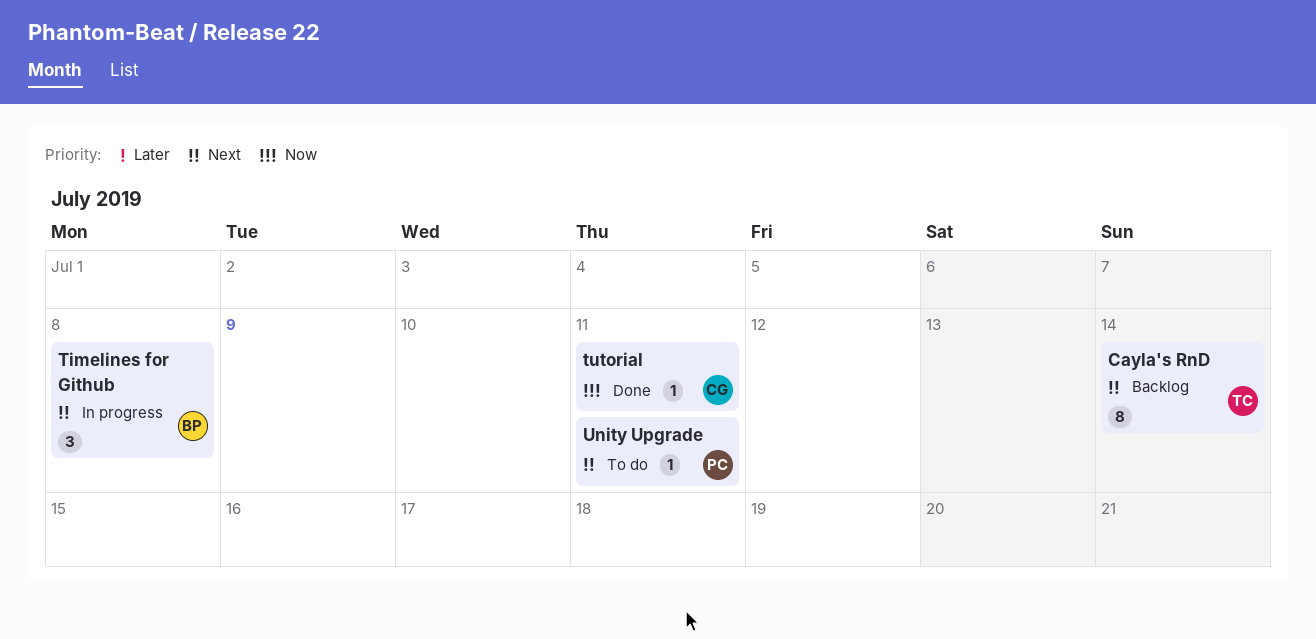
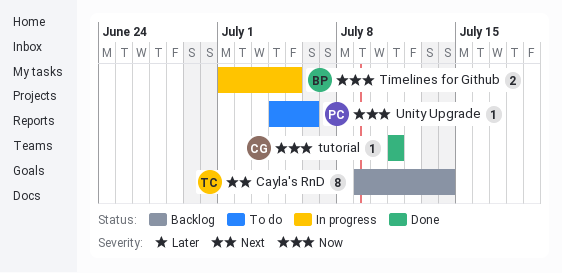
Timelines for Github, priority: Next -> Now
Timelines for Github, estimate: 3 -> 2
Timelines for Github, due: Jul 8 -> Jul 5
Unity Upgrade, priority: Next -> Now
Unity Upgrade, due: Jul 11 -> Jul 6

